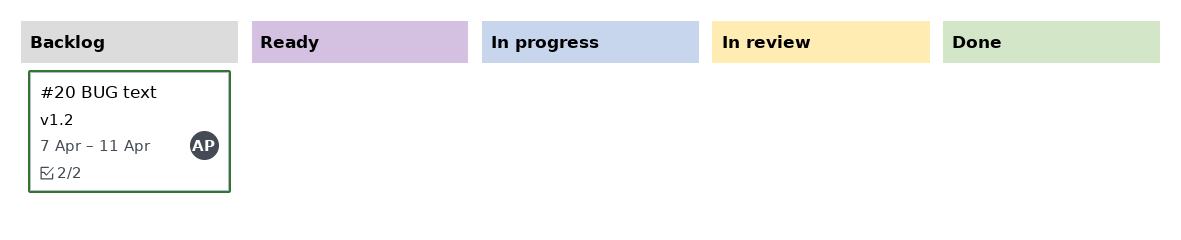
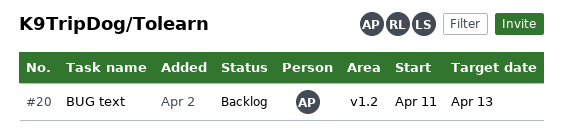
#20, start: Apr 7 -> Apr 11
#20, due: Apr 11 -> Apr 13

